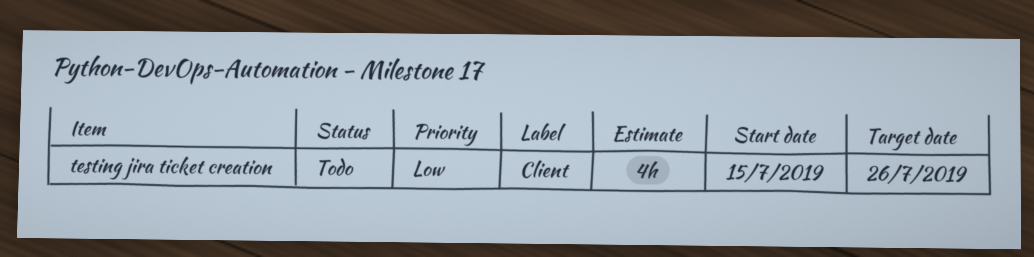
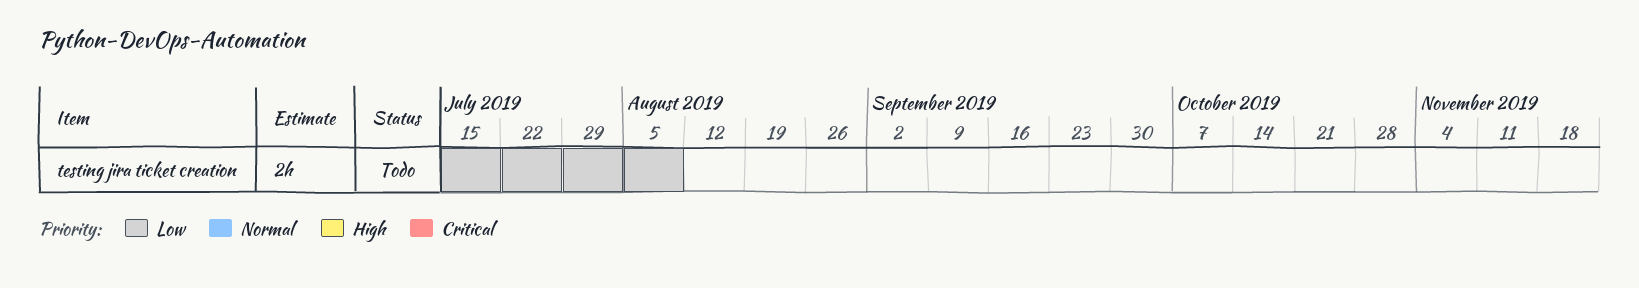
testing jira ticket creation, estimate: 4h -> 2h
testing jira ticket creation, due: Jul 26 -> Aug 9

